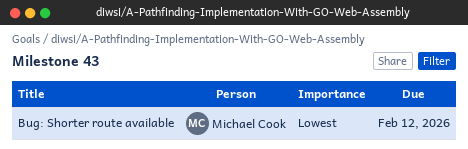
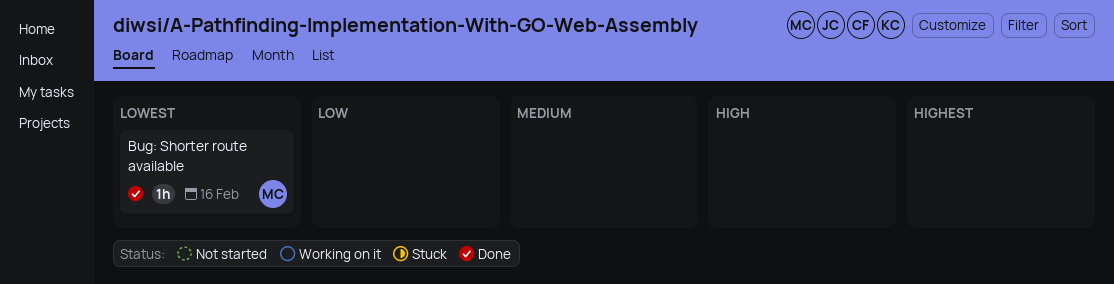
Bug: Shorter route available, due: Feb 12 -> Feb 16

